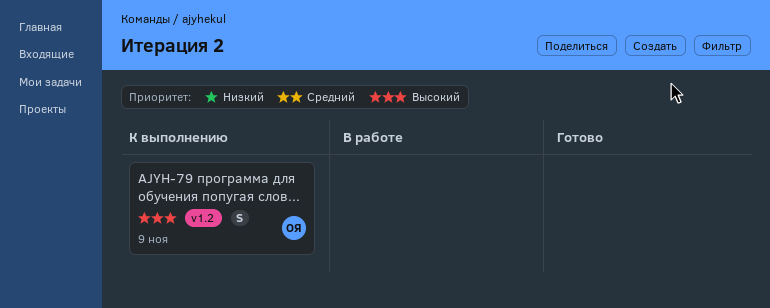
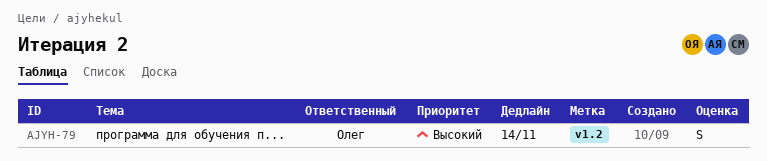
AJYH-79, due: Nov 9 -> Nov 14

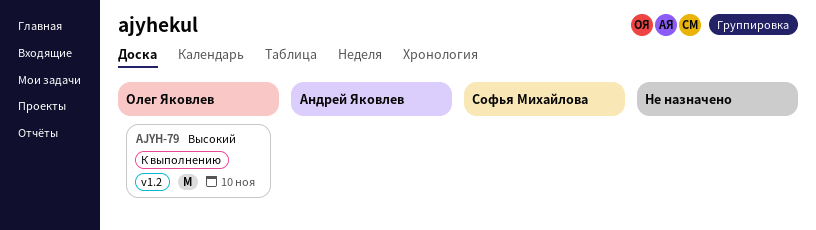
AJYH-79, estimate: S -> M
AJYH-79, due: Nov 14 -> Nov 10

